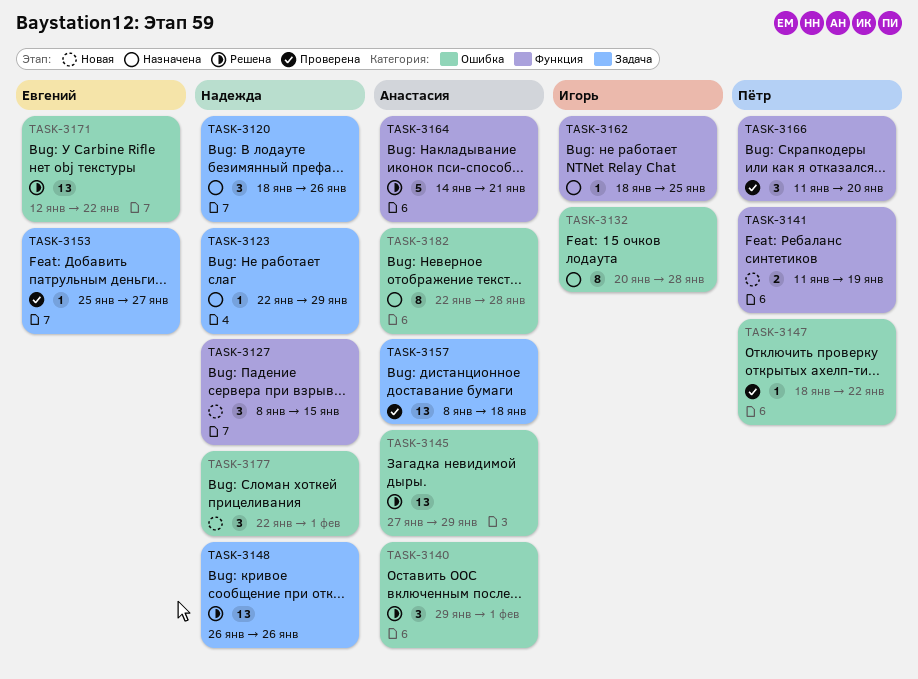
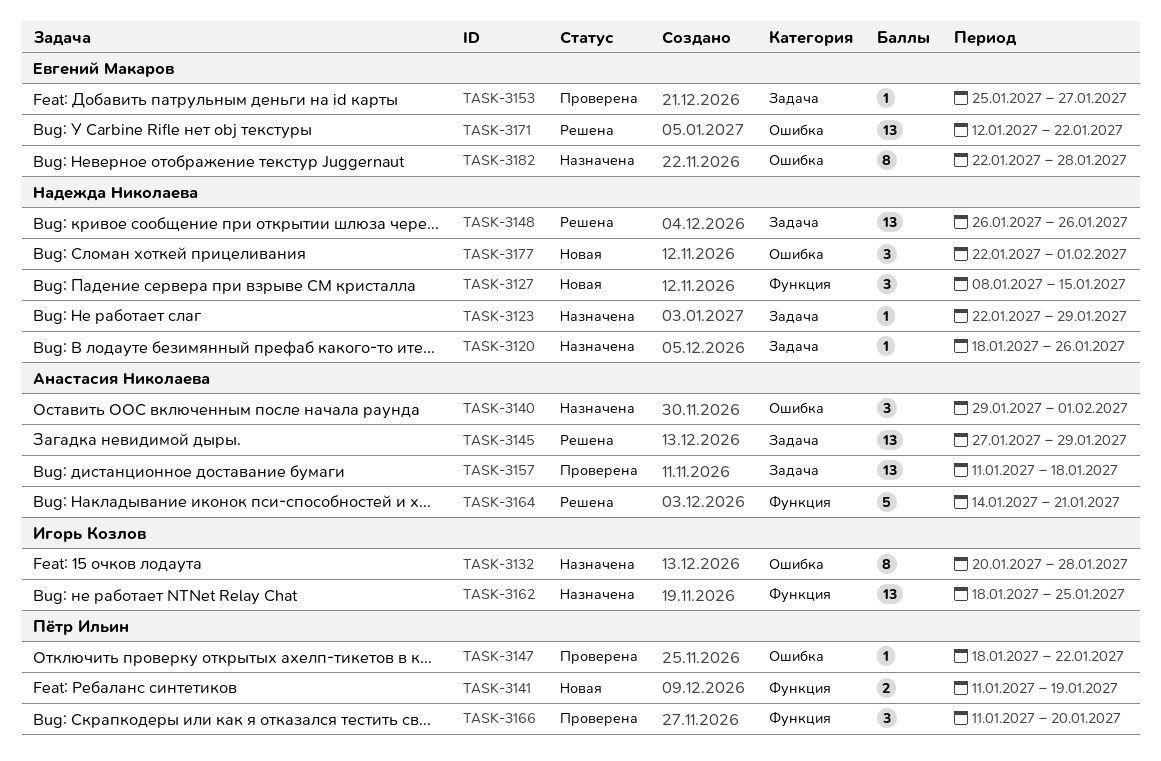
TASK-3120, estimate: 3 -> 1
TASK-3140, status: Решена -> Назначена
TASK-3145, label: Ошибка -> Задача
TASK-3157, start: Jan 8 -> Jan 11
TASK-3162, estimate: 1 -> 13
TASK-3182, owner: Анастасия Николаева -> Евгений Макаров

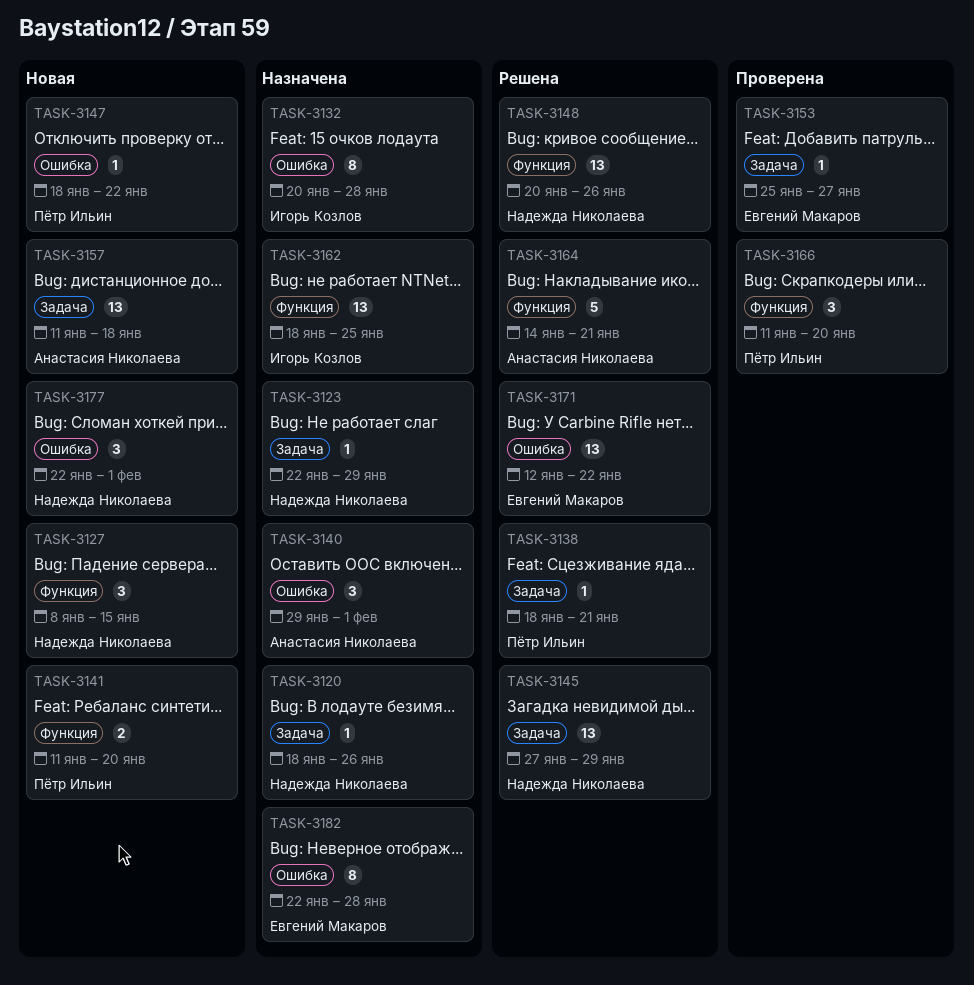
TASK-3138: none -> present
TASK-3141, due: Jan 19 -> Jan 20
TASK-3145, owner: Анастасия Николаева -> Надежда Николаева
TASK-3147, status: Проверена -> Новая
TASK-3148, label: Задача -> Функция
TASK-3148, start: Jan 26 -> Jan 20
TASK-3157, status: Проверена -> Новая

